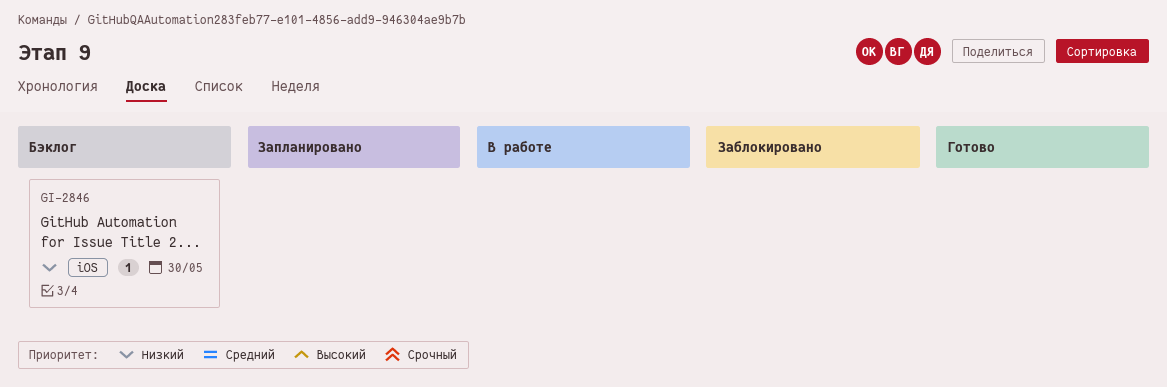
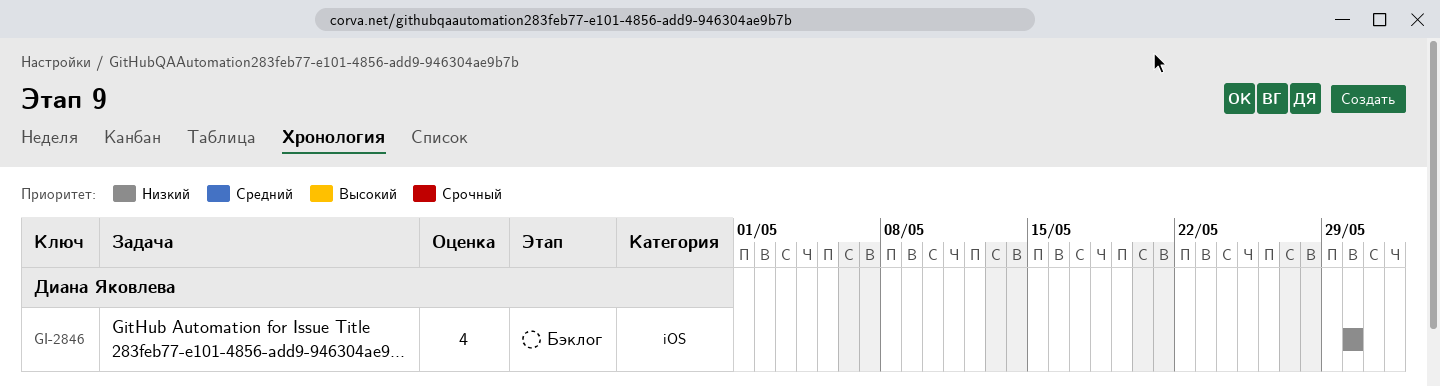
GI-2846, estimate: 1 -> 4

